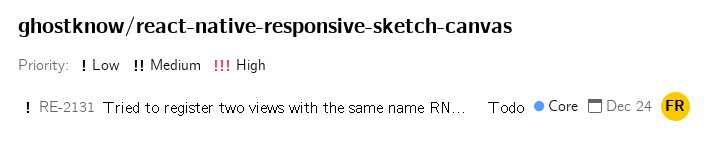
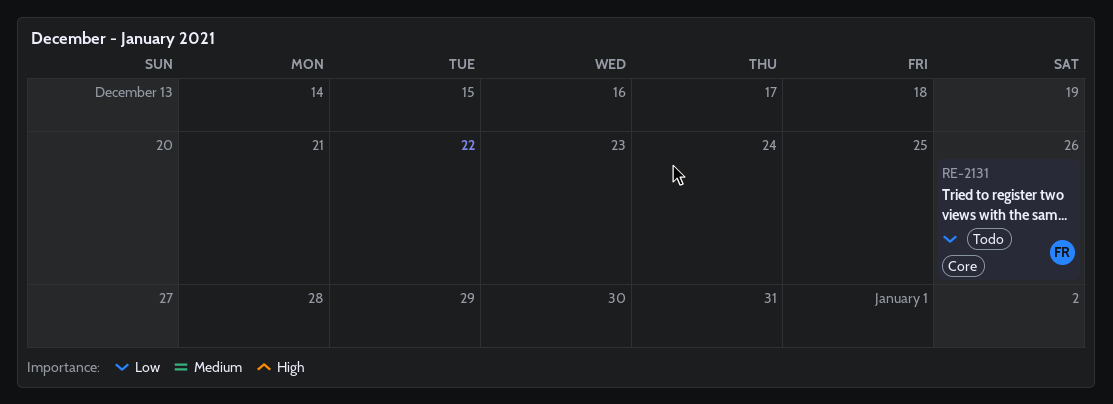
RE-2131, due: Dec 24 -> Dec 26

